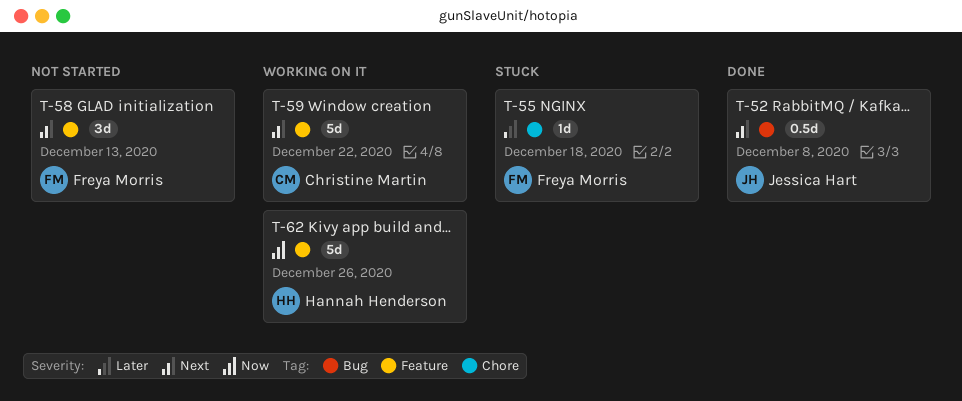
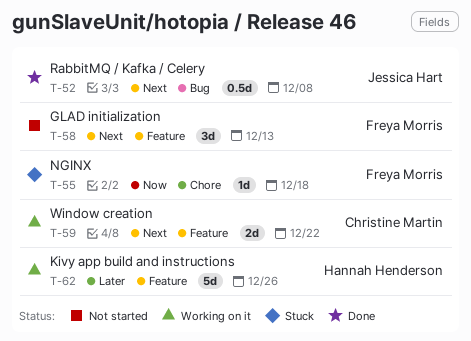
T-55, priority: Later -> Now
T-59, estimate: 5d -> 2d
T-62, priority: Now -> Later

